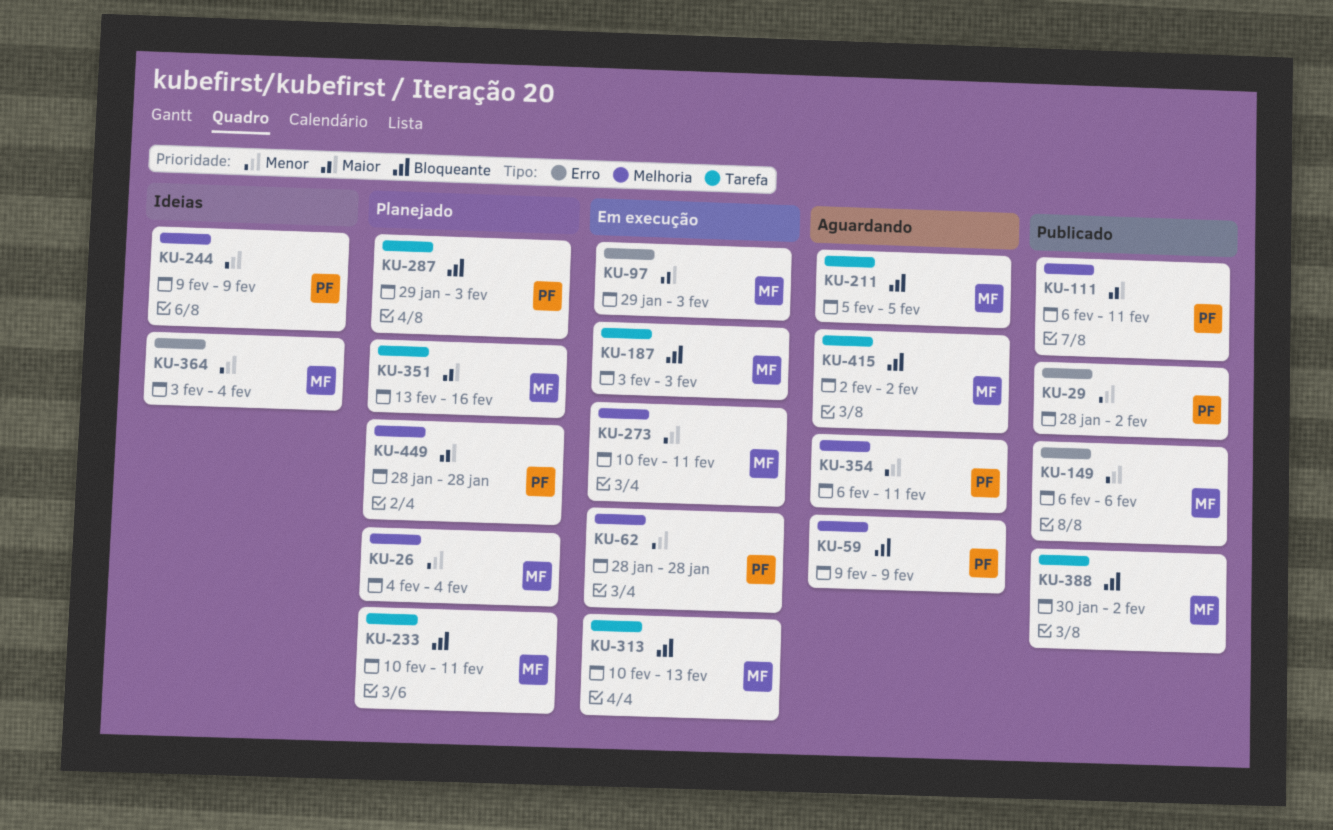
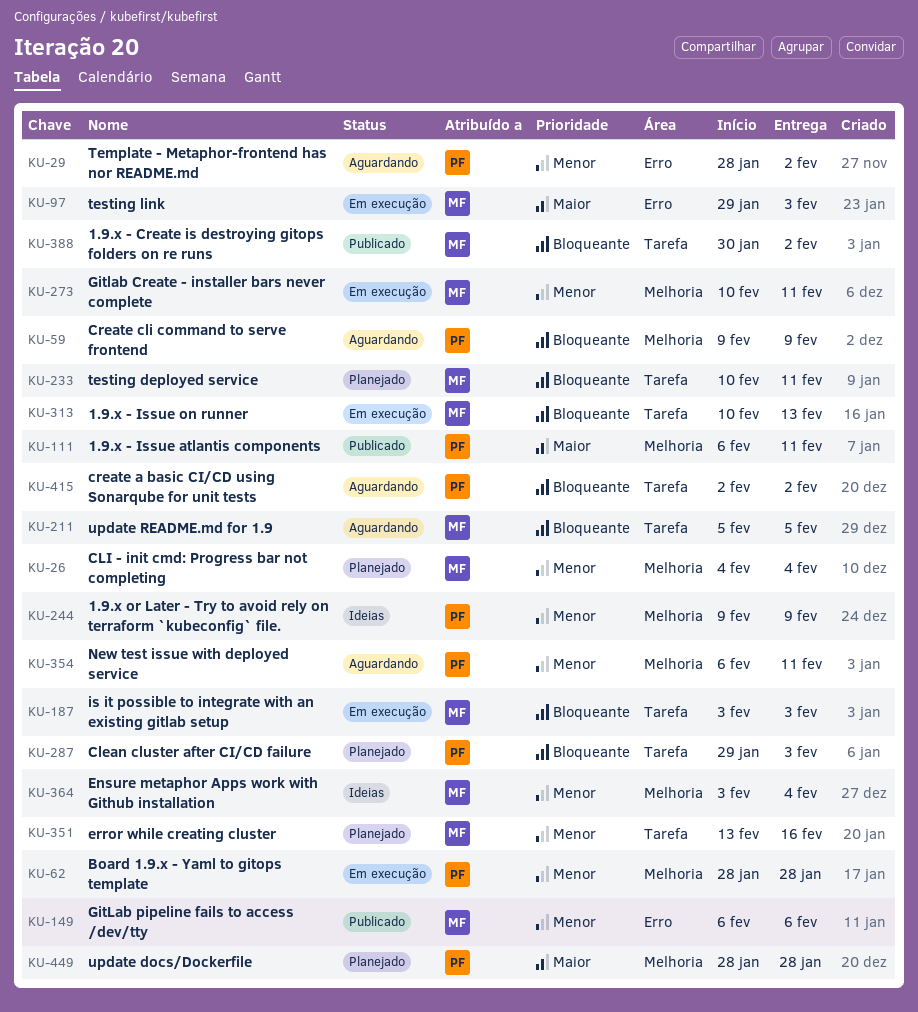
KU-29, status: Publicado -> Aguardando
KU-351, priority: Maior -> Menor
KU-364, label: Erro -> Melhoria
KU-415, owner: MF -> PF

